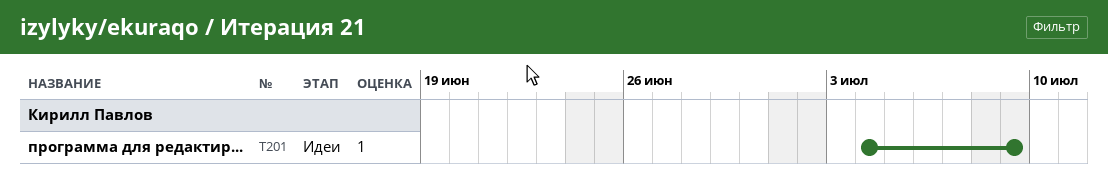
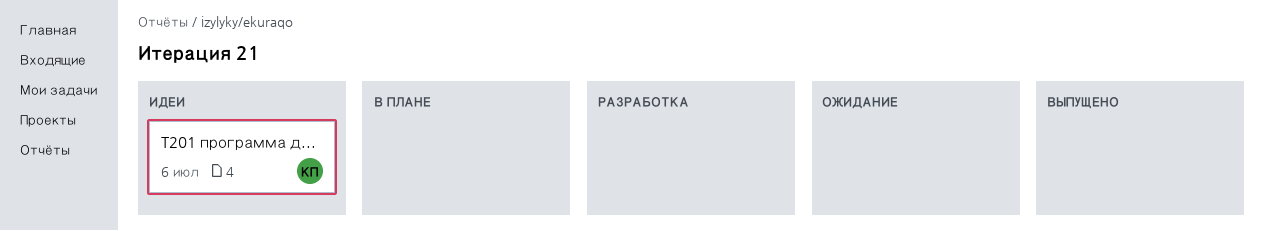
T201, due: Jul 9 -> Jul 6

